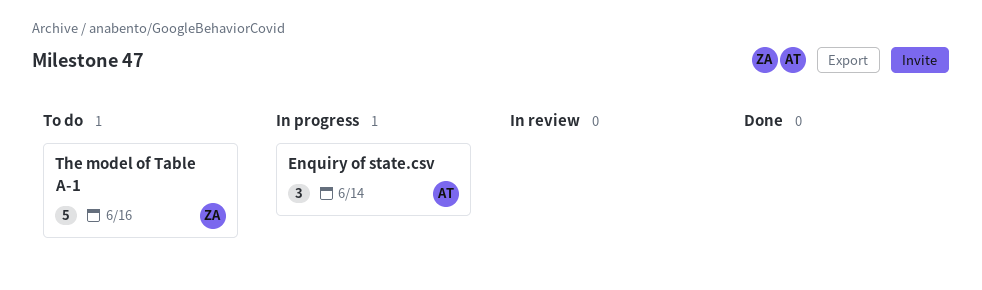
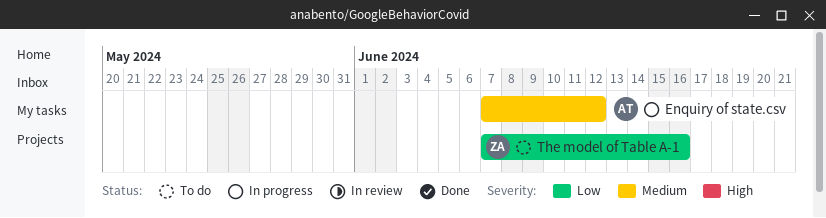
Enquiry of state.csv, due: Jun 14 -> Jun 12

